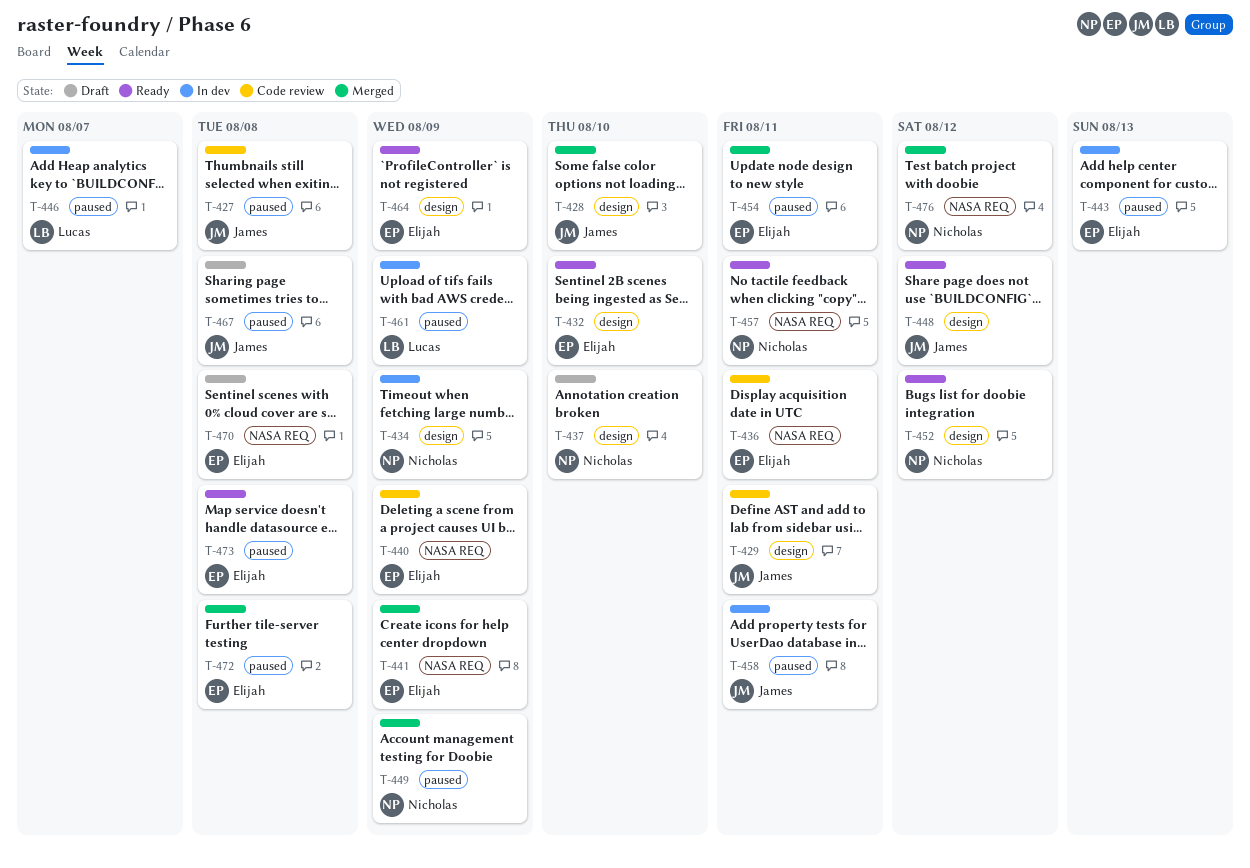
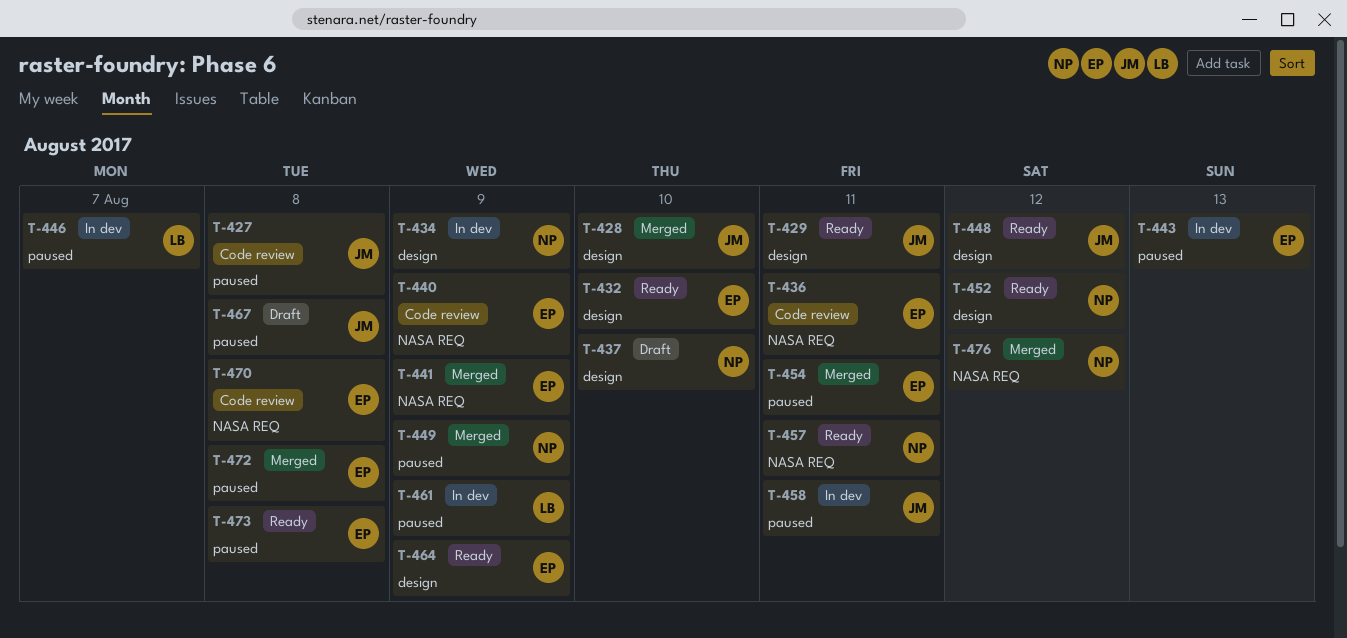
T-429, status: Code review -> Ready
T-470, status: Draft -> Code review

